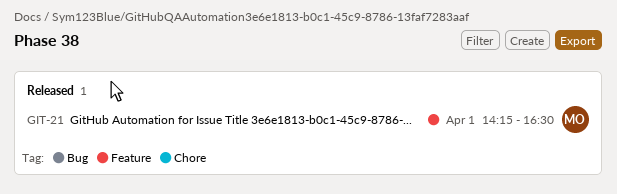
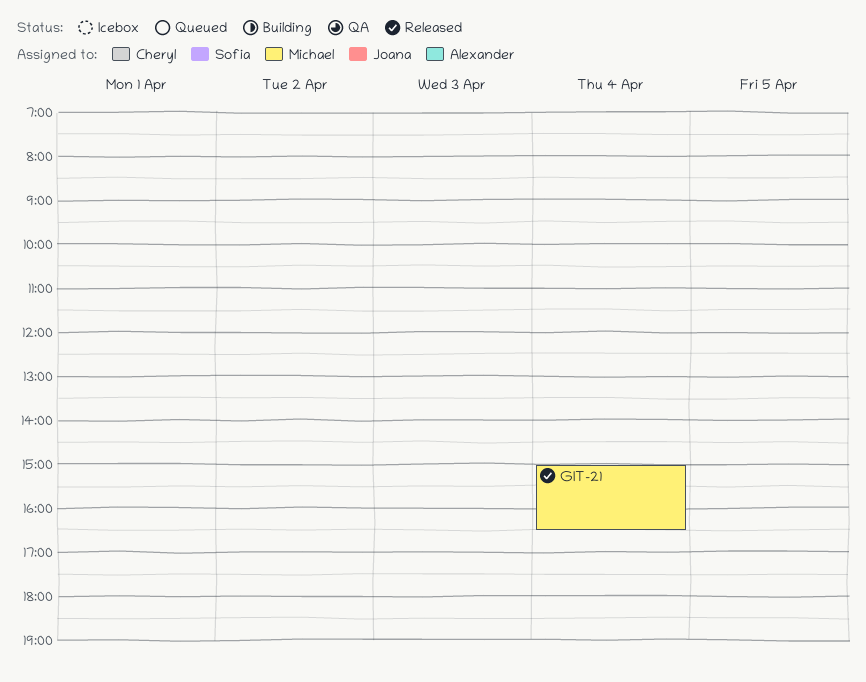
GIT-21, day: Apr 1 -> Apr 4
GIT-21, begins: 14:15 -> 15:00

